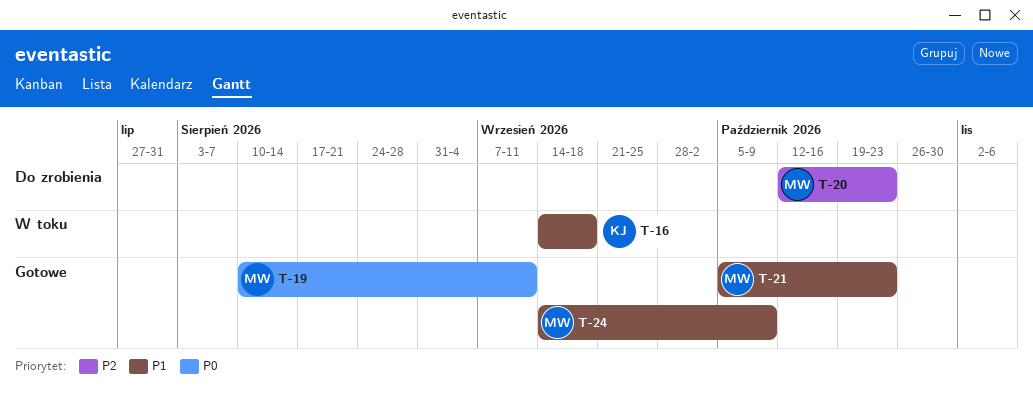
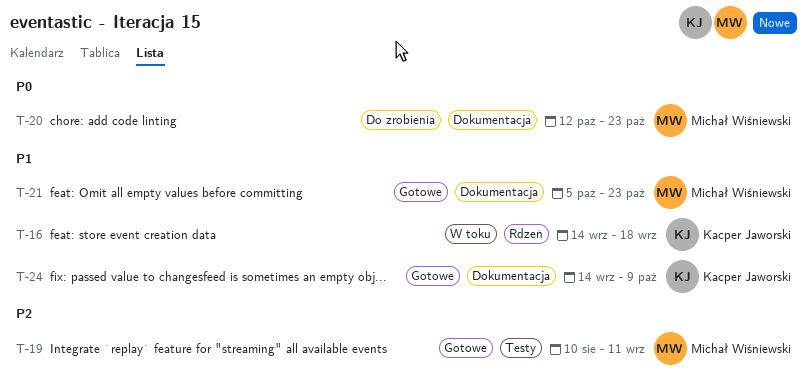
T-19, priority: P0 -> P2
T-20, priority: P2 -> P0
T-24, owner: Michał Wiśniewski -> Kacper Jaworski

